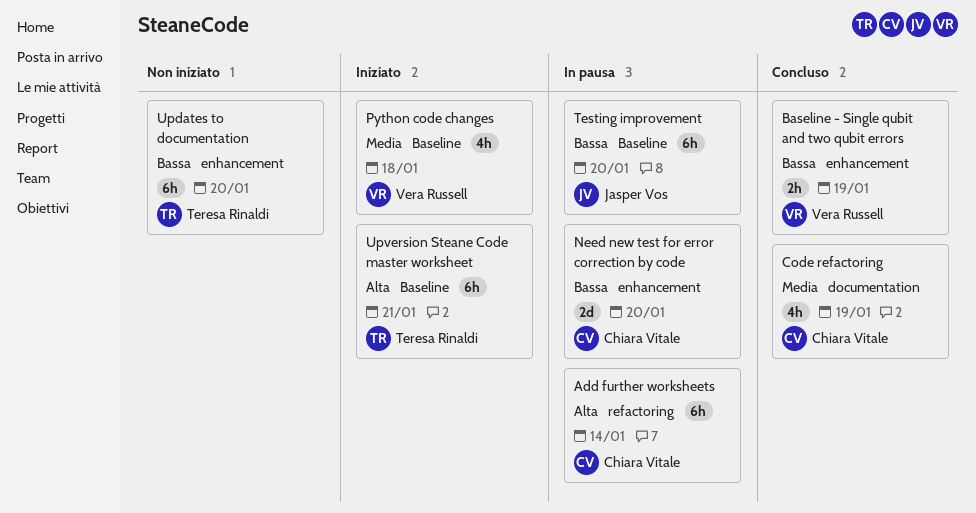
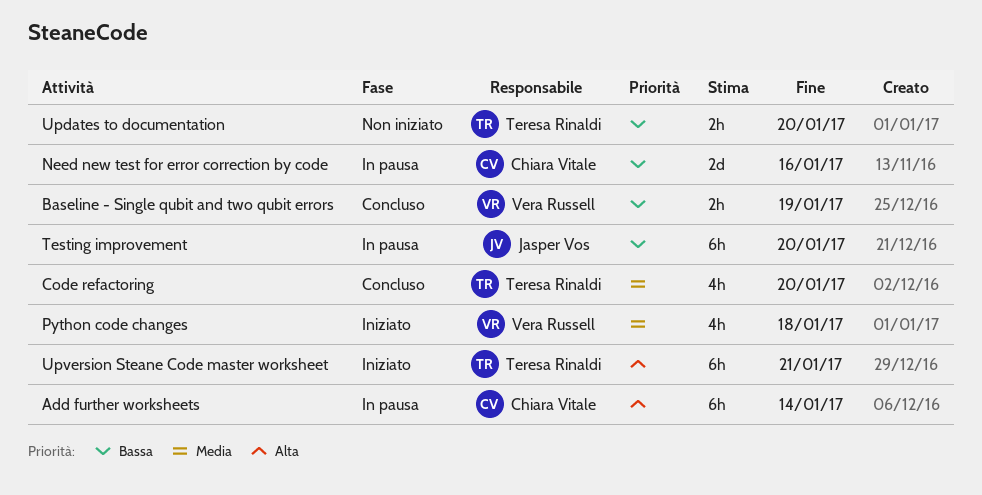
Code refactoring, owner: Chiara Vitale -> Teresa Rinaldi
Code refactoring, due: Jan 19 -> Jan 20
Need new test for error correction by code, due: Jan 20 -> Jan 16
Updates to documentation, estimate: 6h -> 2h

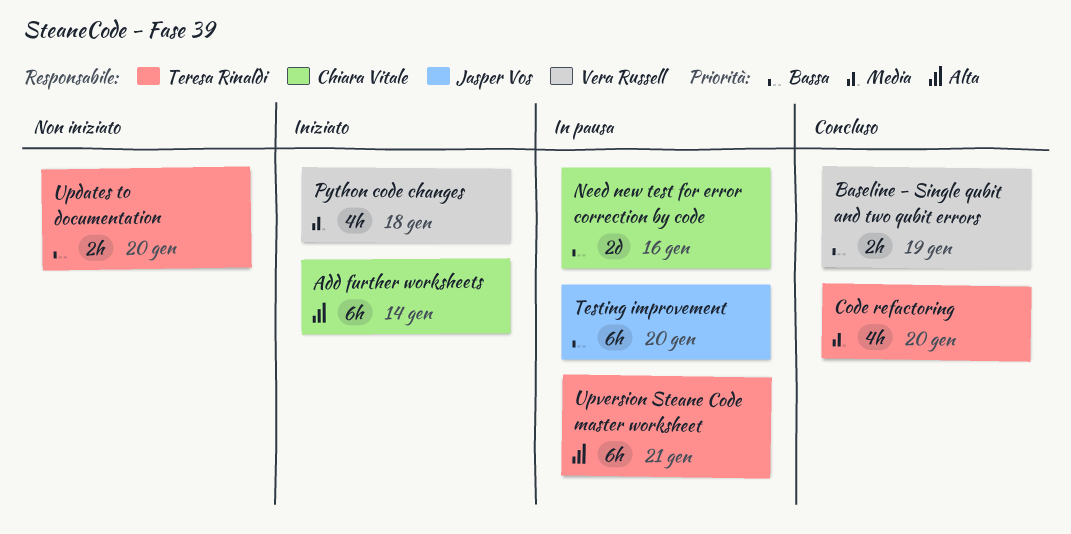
Add further worksheets, status: In pausa -> Iniziato
Upversion Steane Code master worksheet, status: Iniziato -> In pausa

